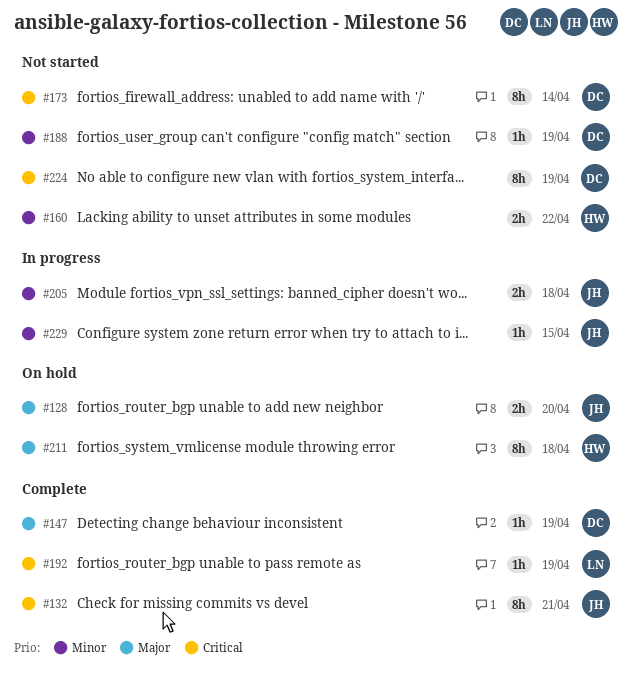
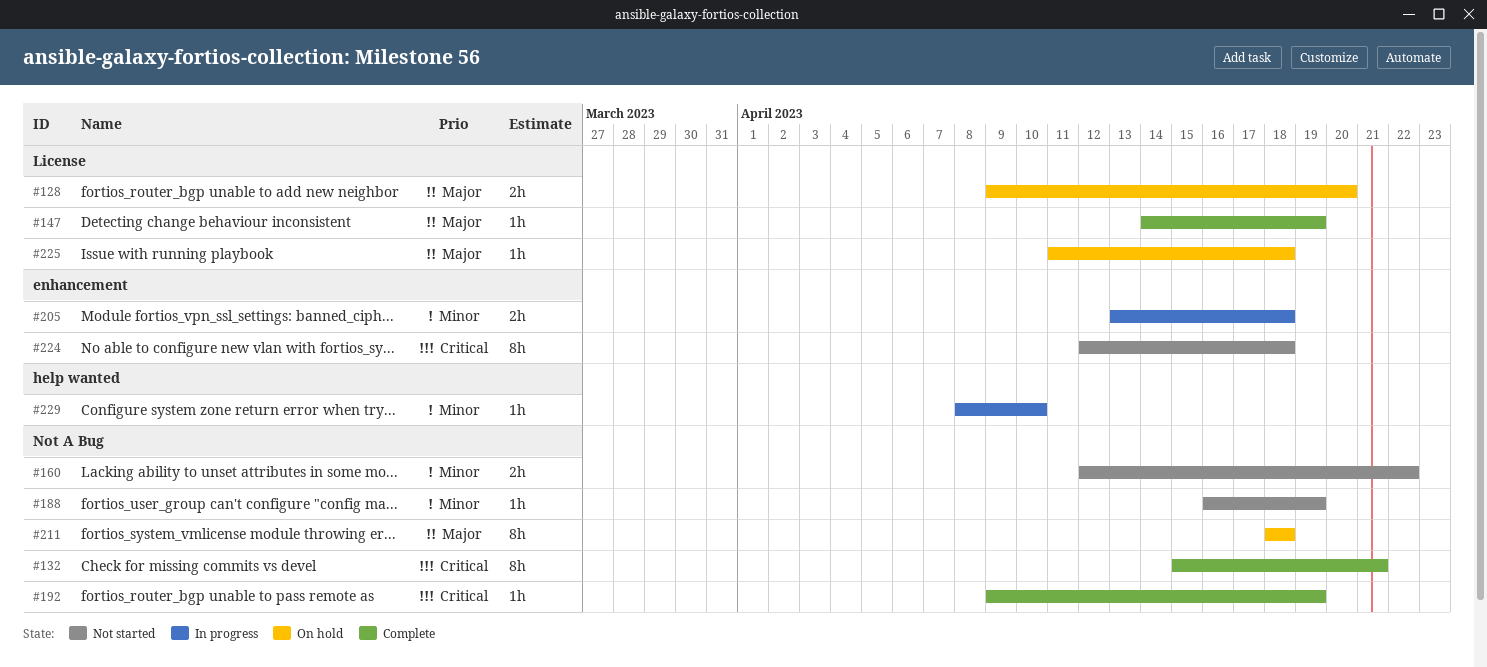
#173: present -> none
#224, due: Apr 19 -> Apr 18
#225: none -> present
#229, due: Apr 15 -> Apr 10

